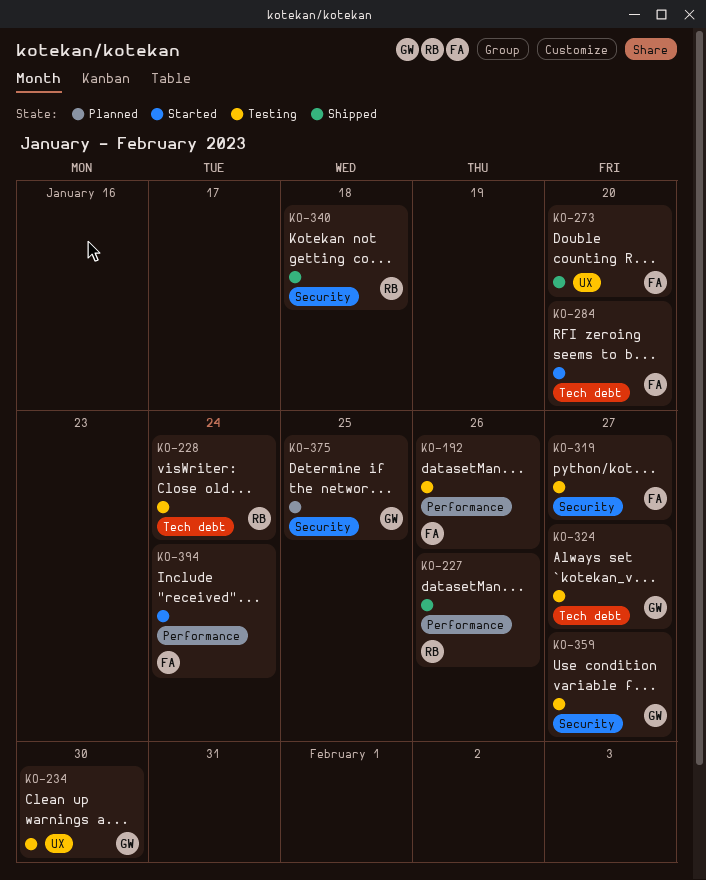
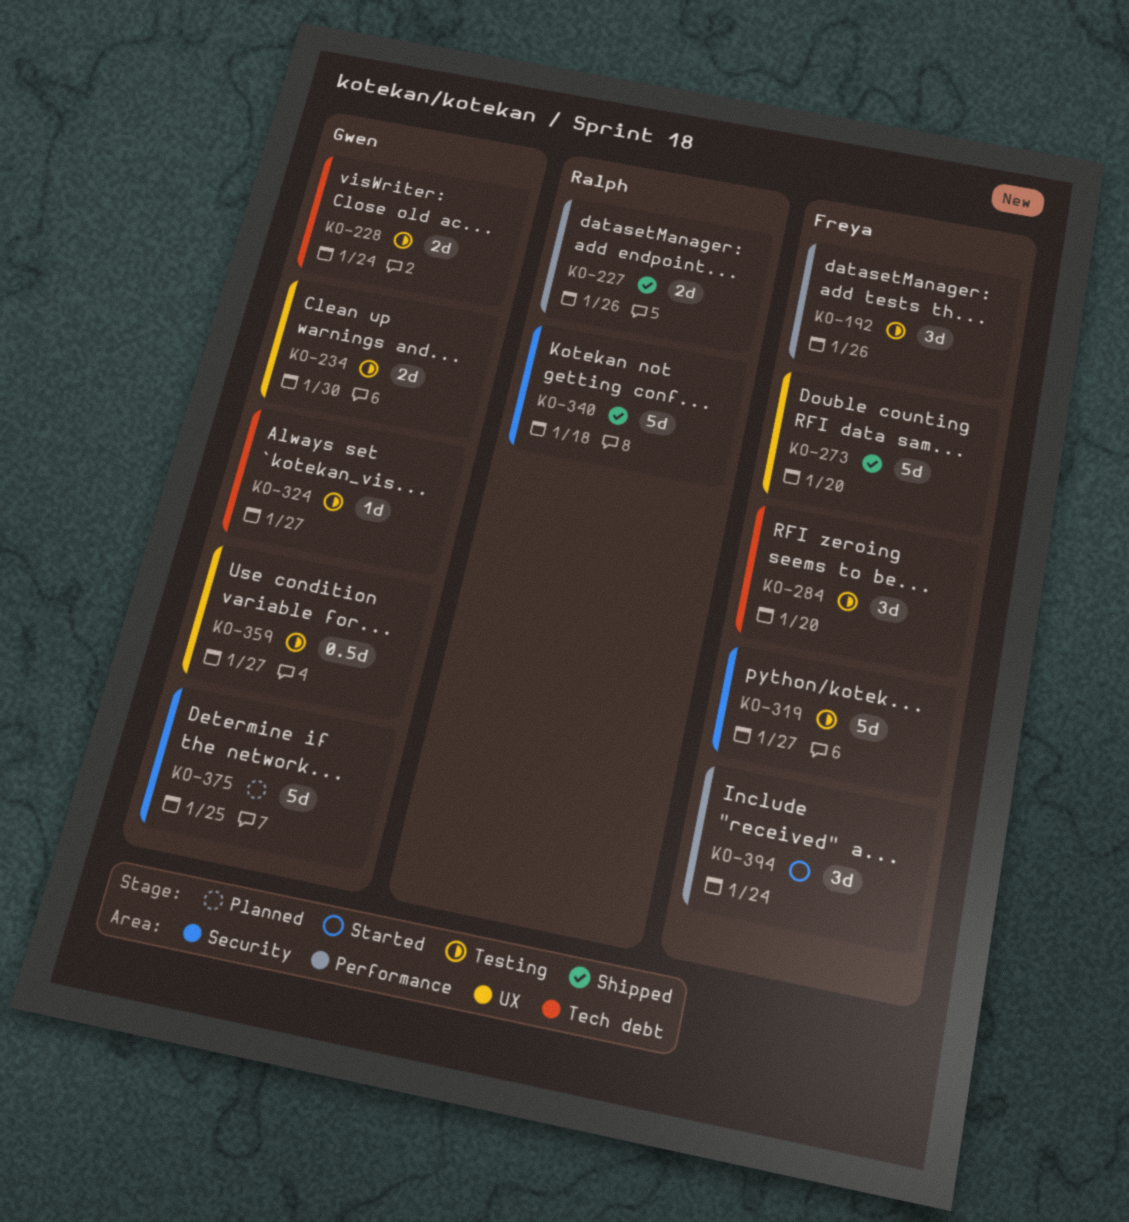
KO-228, owner: Ralph -> Gwen
KO-284, status: Started -> Testing
KO-359, label: Security -> UX

